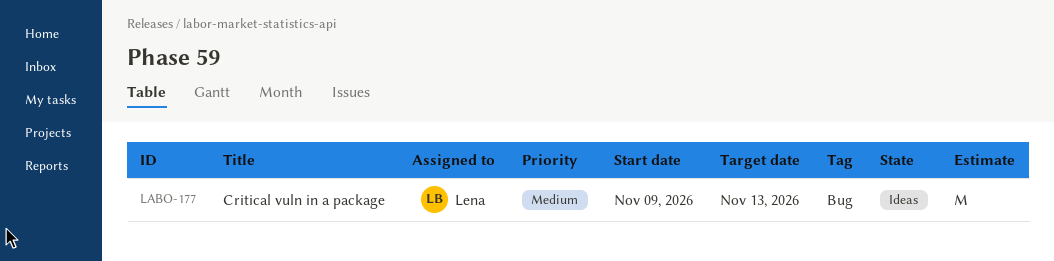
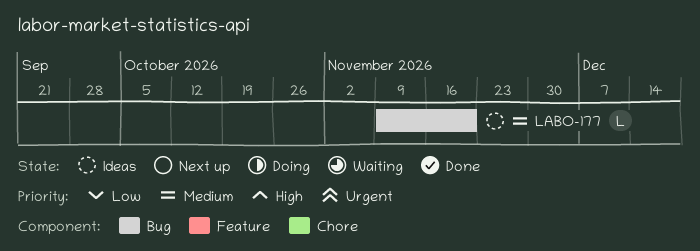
LABO-177, estimate: M -> L
LABO-177, due: Nov 13 -> Nov 20

